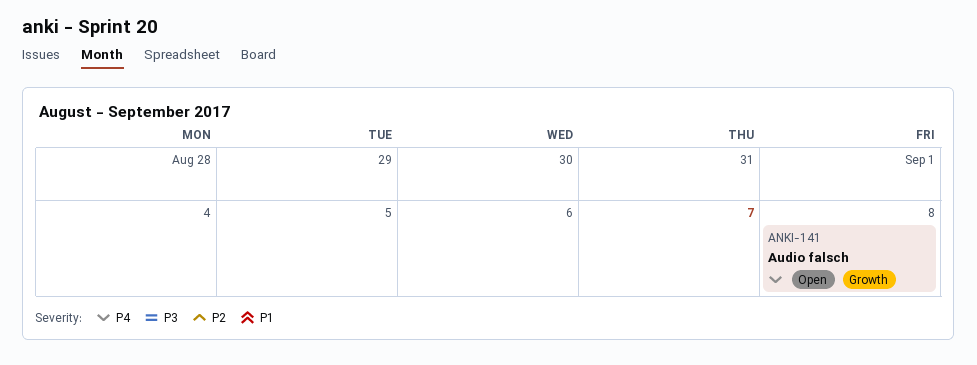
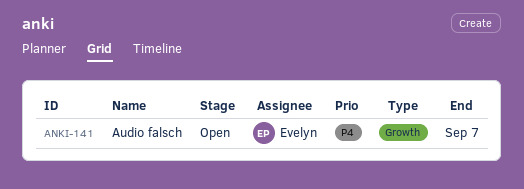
ANKI-141, due: Sep 8 -> Sep 7

